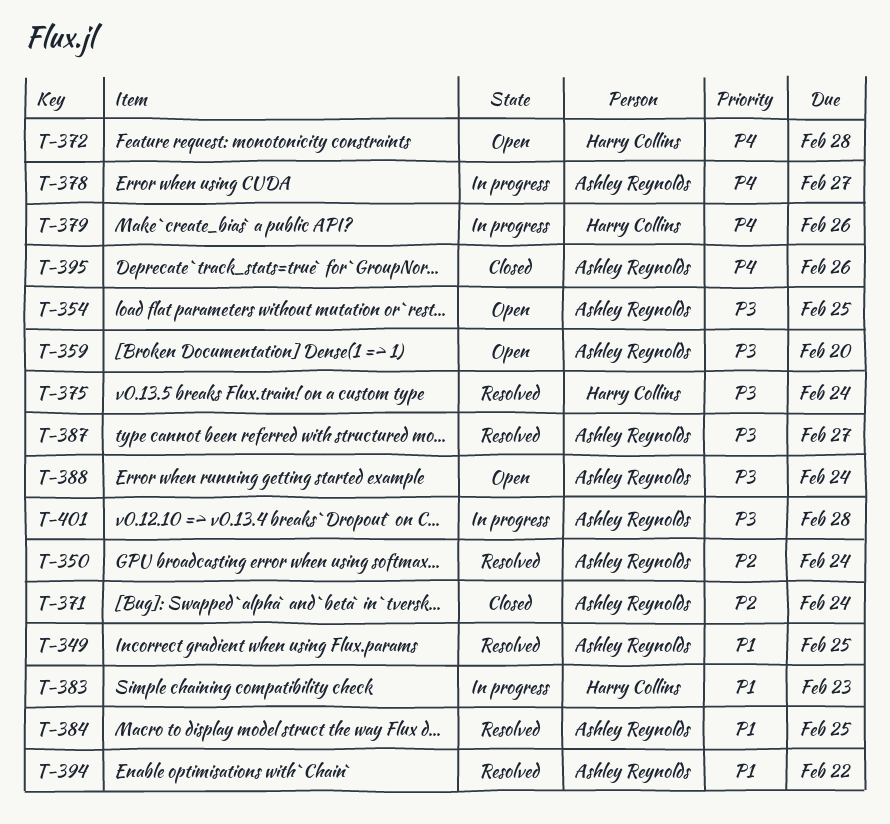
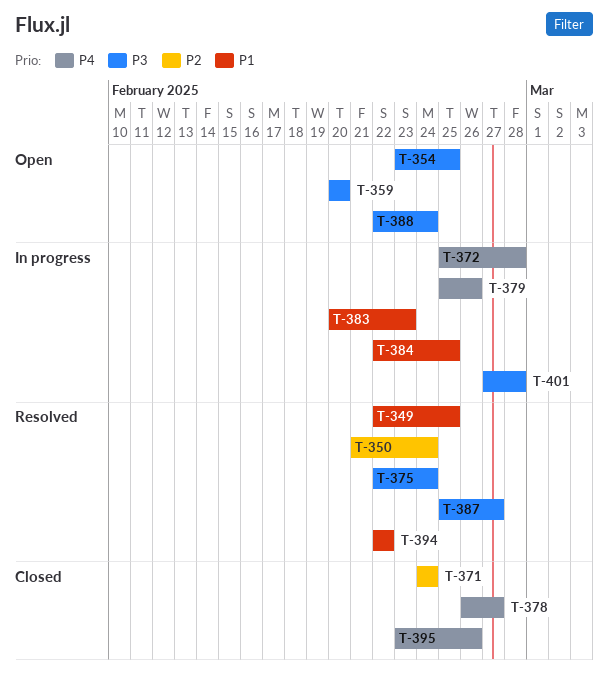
T-372, status: Open -> In progress
T-378, status: In progress -> Closed
T-384, status: Resolved -> In progress

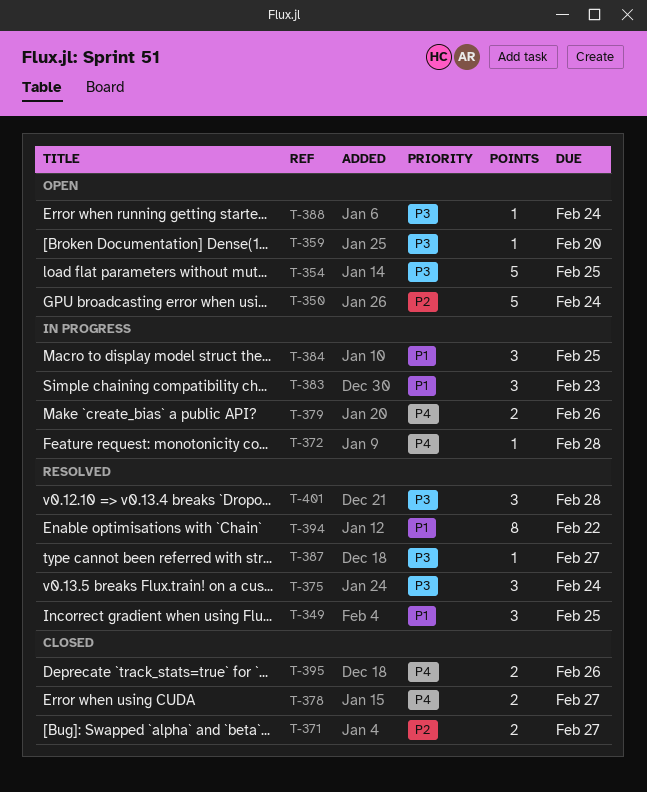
T-350, status: Resolved -> Open
T-371, due: Feb 24 -> Feb 27
T-401, status: In progress -> Resolved

